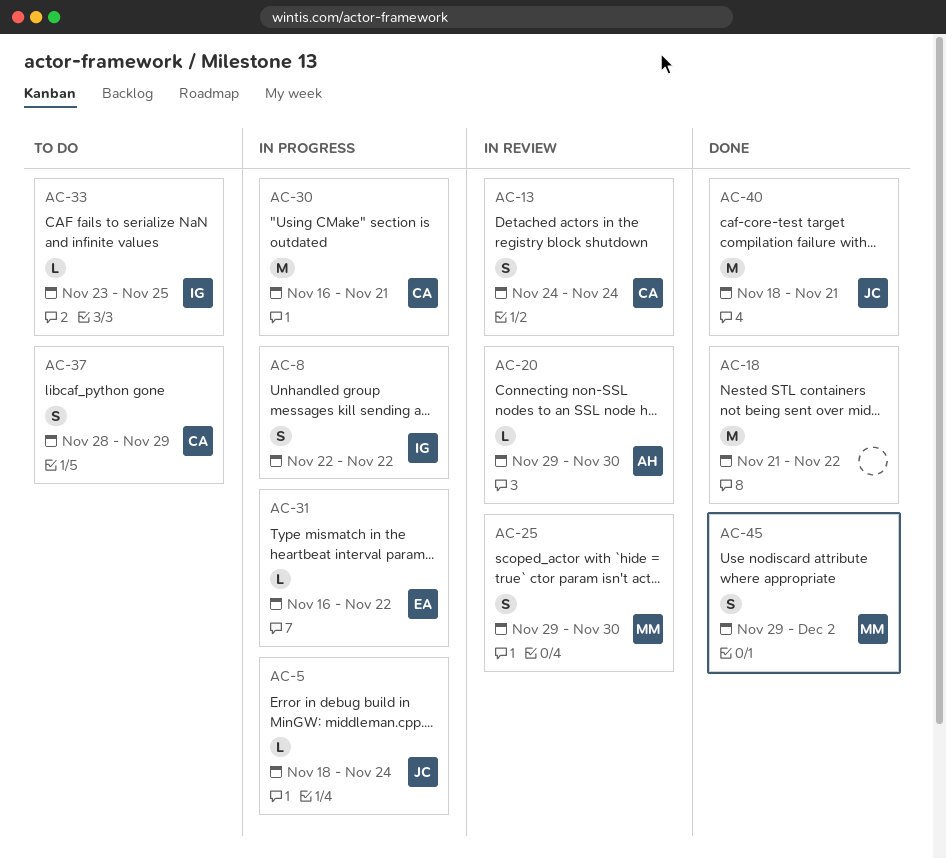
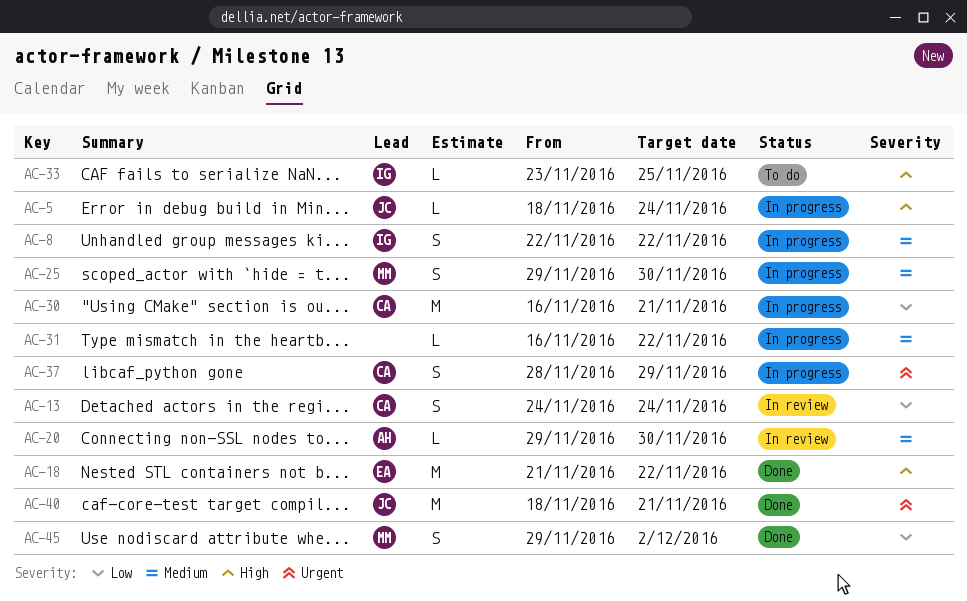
AC-18, owner: none -> EA
AC-25, status: In review -> In progress
AC-31, owner: EA -> none
AC-37, status: To do -> In progress

